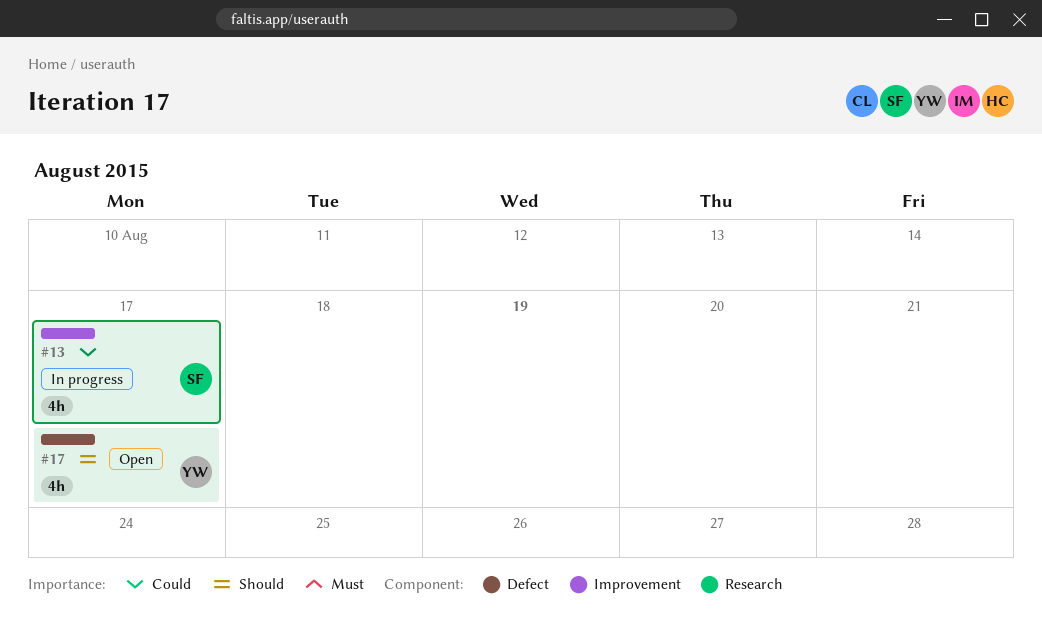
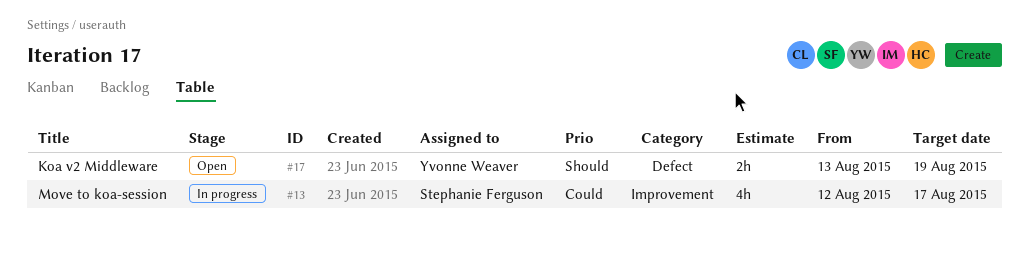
#17, estimate: 4h -> 2h
#17, due: Aug 17 -> Aug 19

